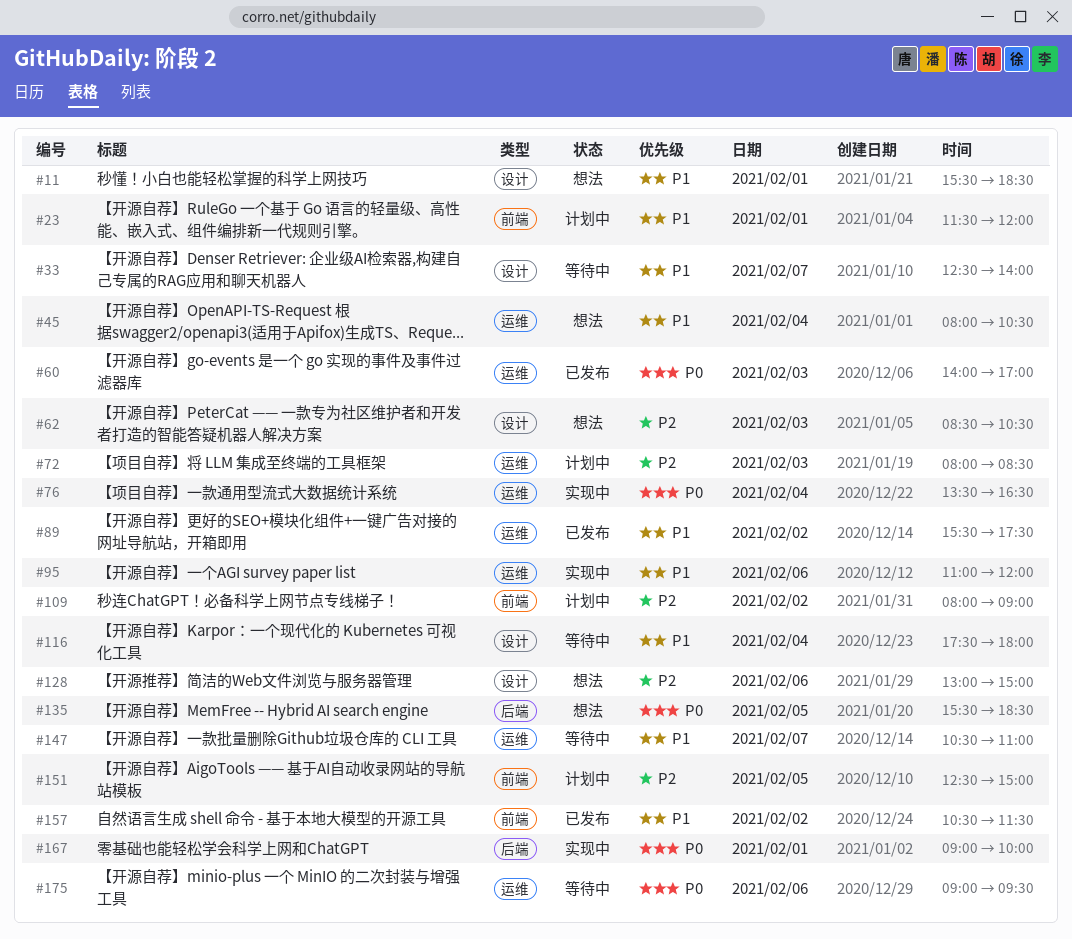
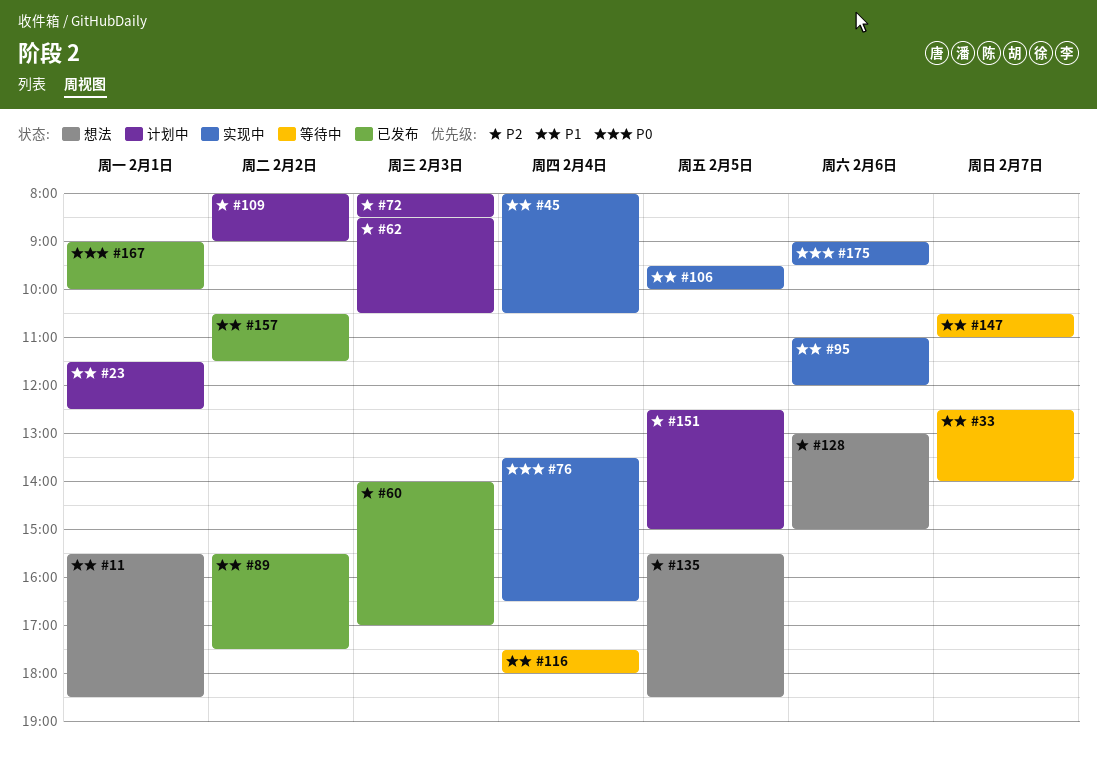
#23, ends: 12:00 -> 12:30
#45, status: 想法 -> 实现中
#60, priority: P0 -> P2
#62, status: 想法 -> 计划中
#106: none -> present
#135, priority: P0 -> P2
#167, status: 实现中 -> 已发布
#175, status: 等待中 -> 实现中

